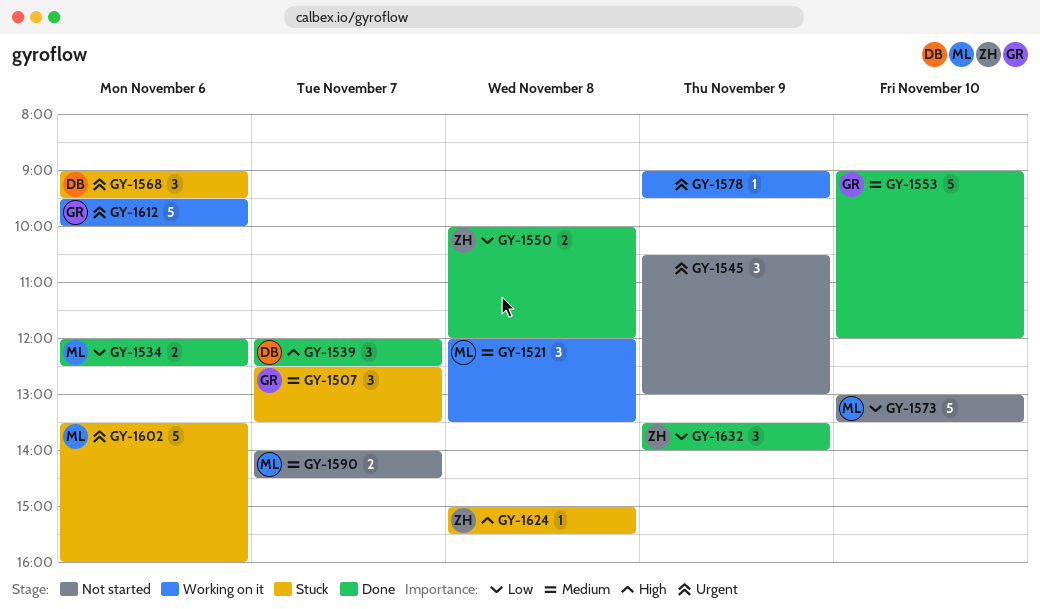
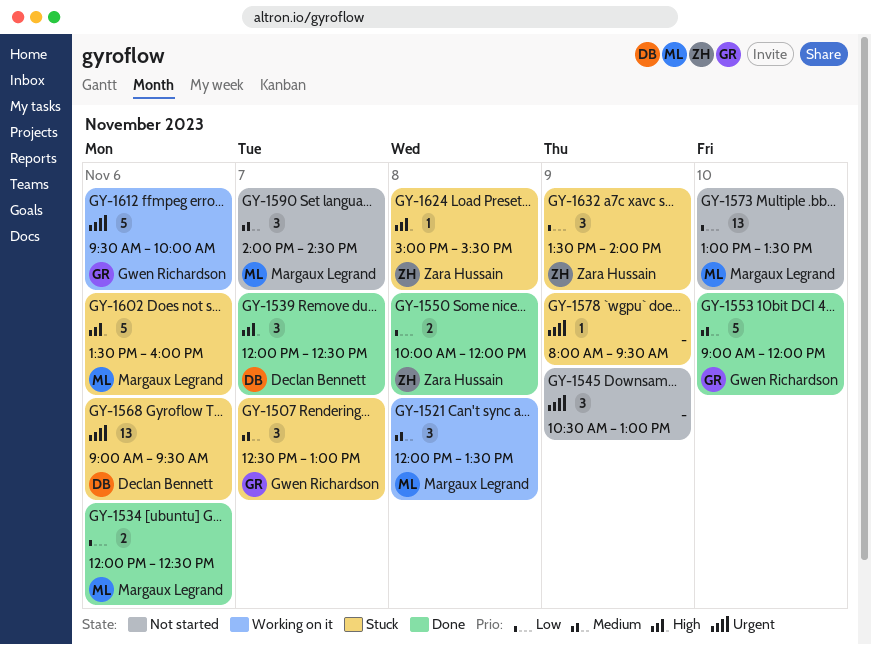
GY-1507, ends: 13:30 -> 13:00
GY-1568, estimate: 3 -> 13
GY-1573, estimate: 5 -> 13
GY-1578, status: Working on it -> Stuck
GY-1578, begins: 09:00 -> 08:00
GY-1590, estimate: 2 -> 3
GY-1602, priority: Urgent -> High
GY-1632, status: Done -> Stuck

